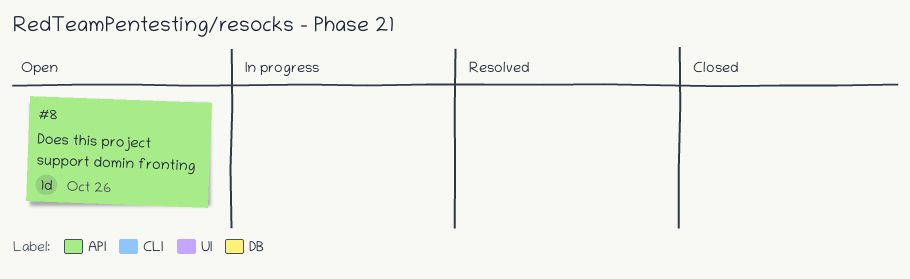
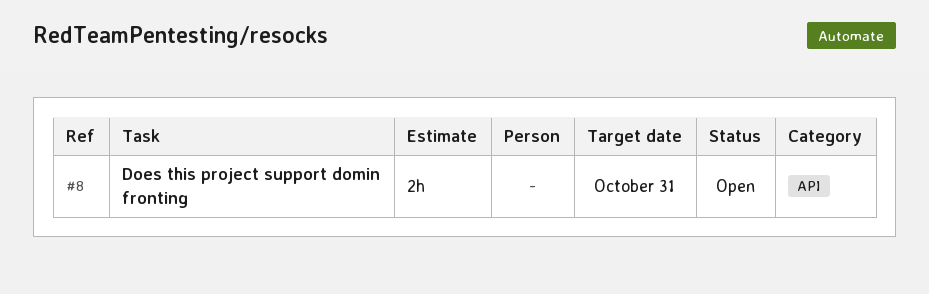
#8, estimate: 1d -> 2h
#8, due: Oct 26 -> Oct 31

